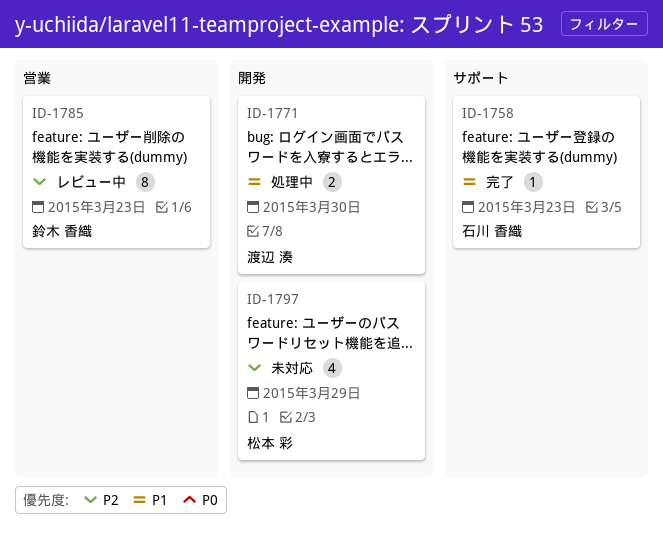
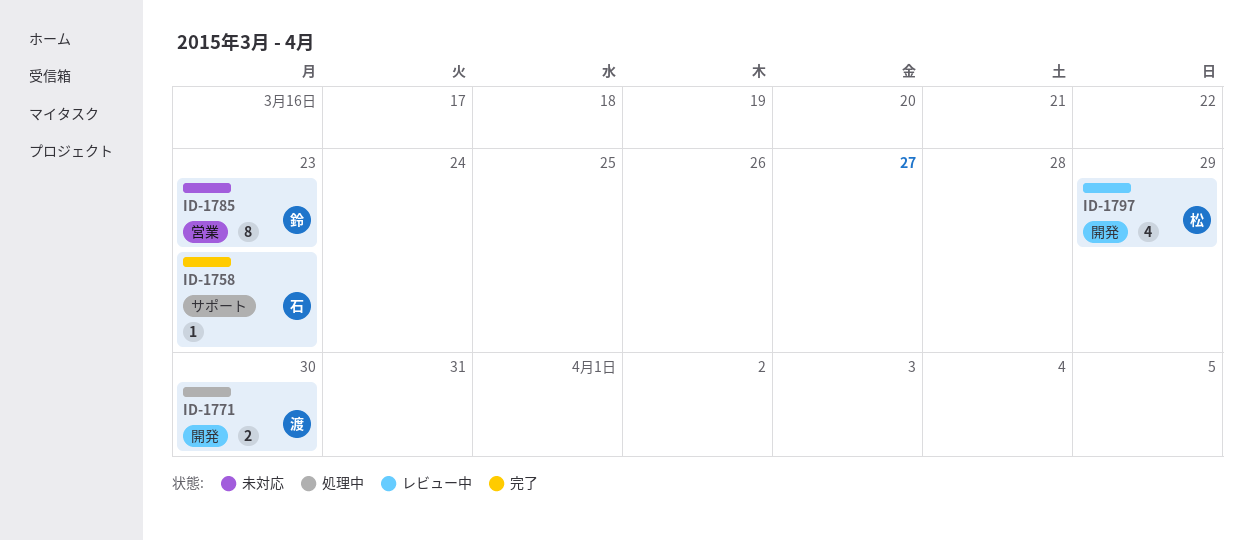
ID-1785, status: レビュー中 -> 未対応
ID-1797, status: 未対応 -> レビュー中

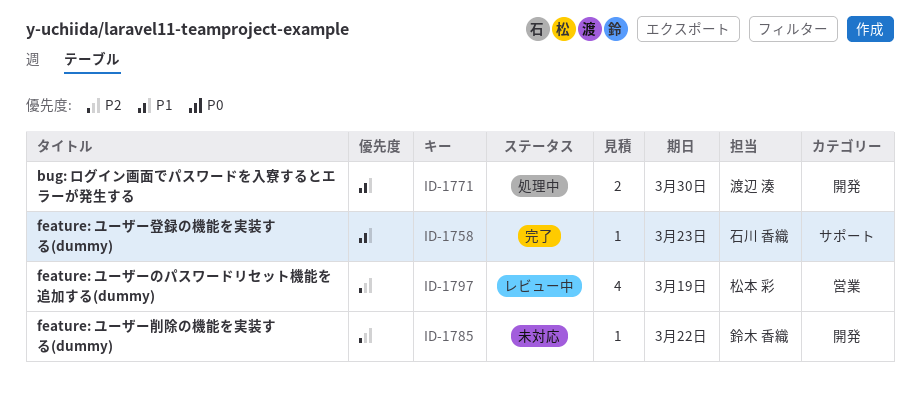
ID-1785, label: 営業 -> 開発
ID-1785, estimate: 8 -> 1
ID-1785, due: Mar 23 -> Mar 22
ID-1797, label: 開発 -> 営業
ID-1797, due: Mar 29 -> Mar 19

